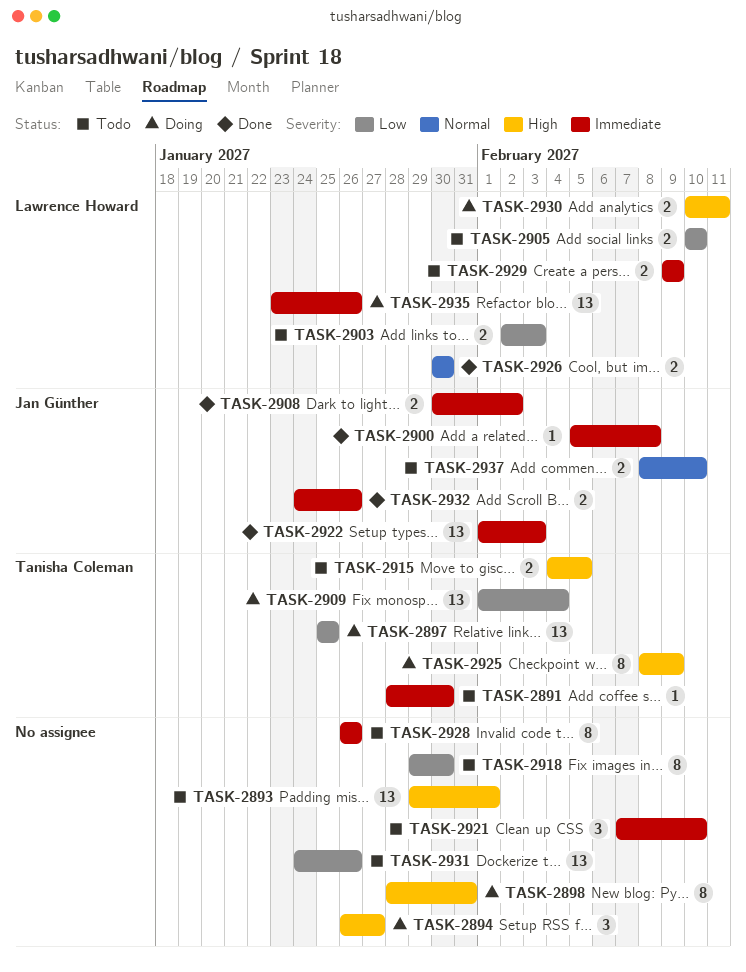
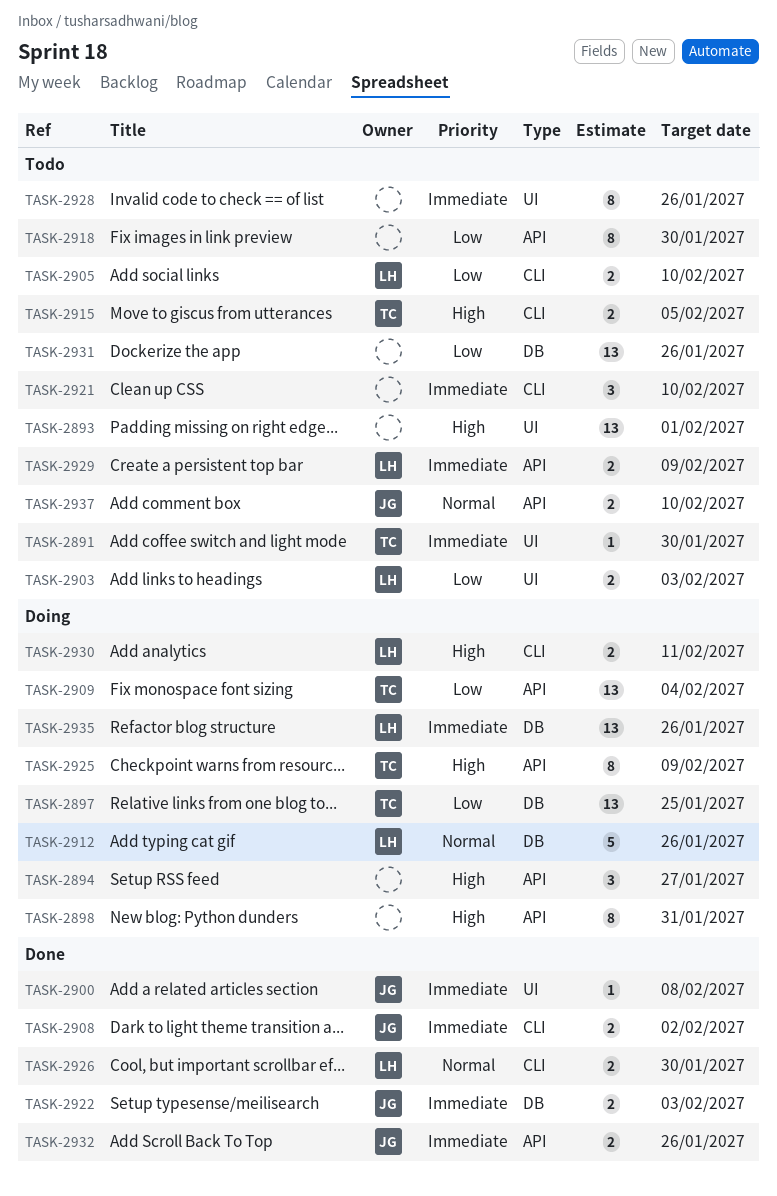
TASK-2912: none -> present
TASK-2922, estimate: 13 -> 2

